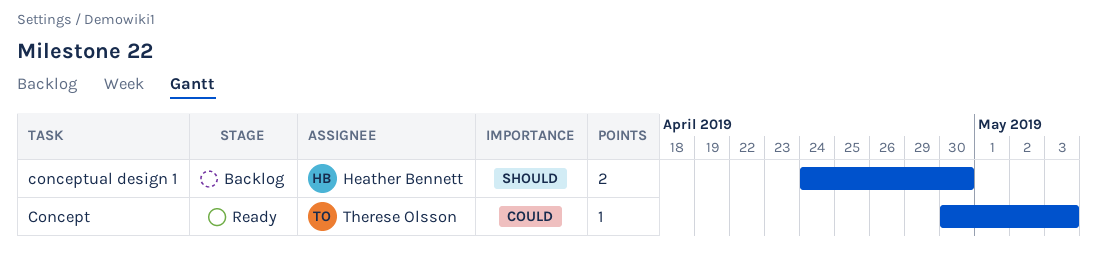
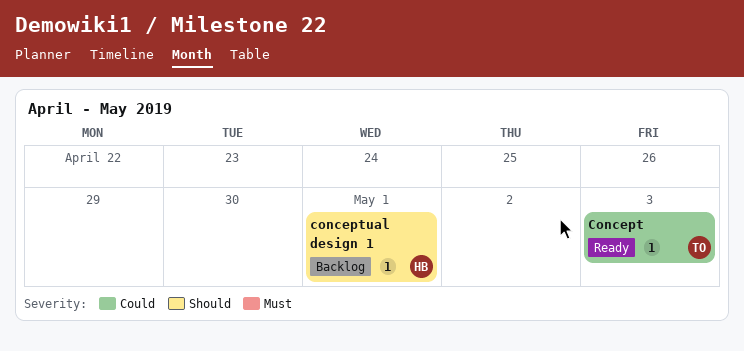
conceptual design 1, estimate: 2 -> 1
conceptual design 1, due: Apr 30 -> May 1

